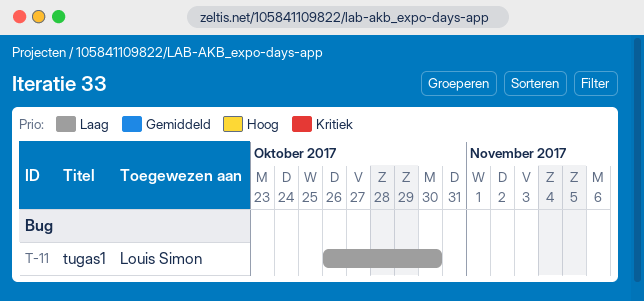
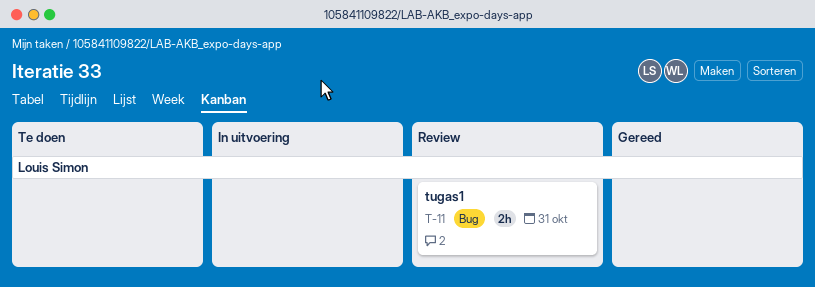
T-11, due: Oct 30 -> Oct 31

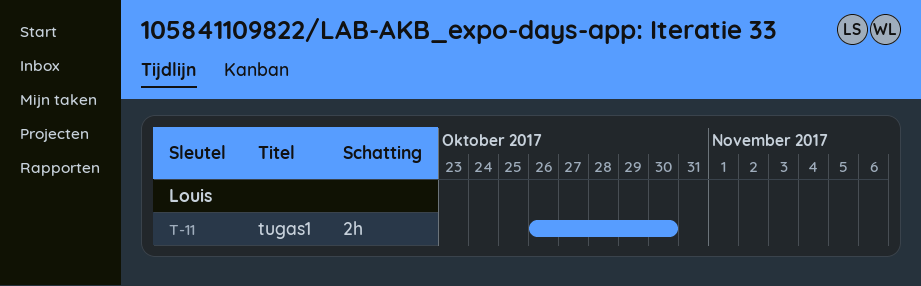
T-11, due: Oct 31 -> Oct 30

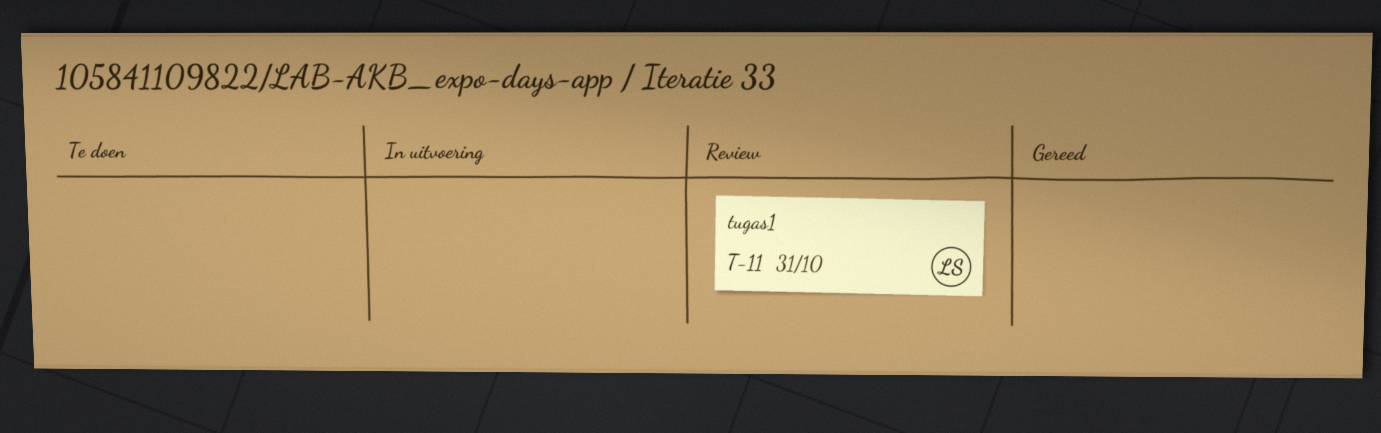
T-11, due: Oct 30 -> Oct 31

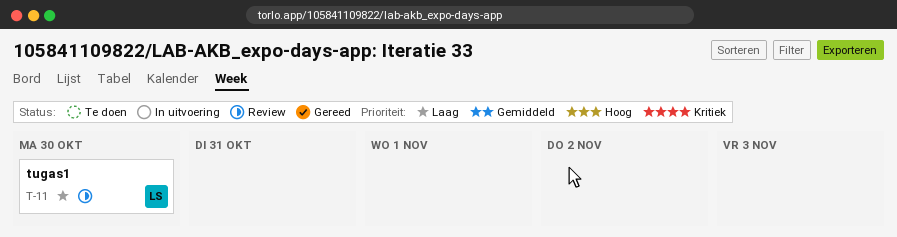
T-11, due: Oct 31 -> Oct 30

